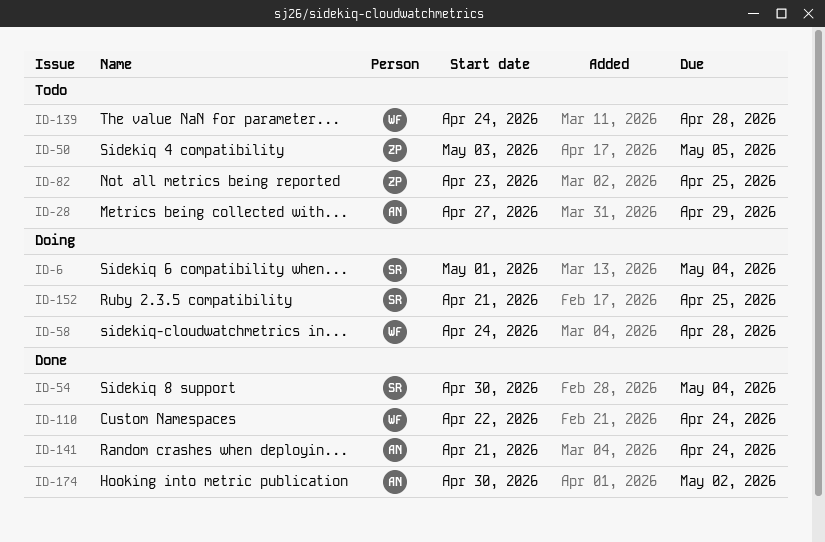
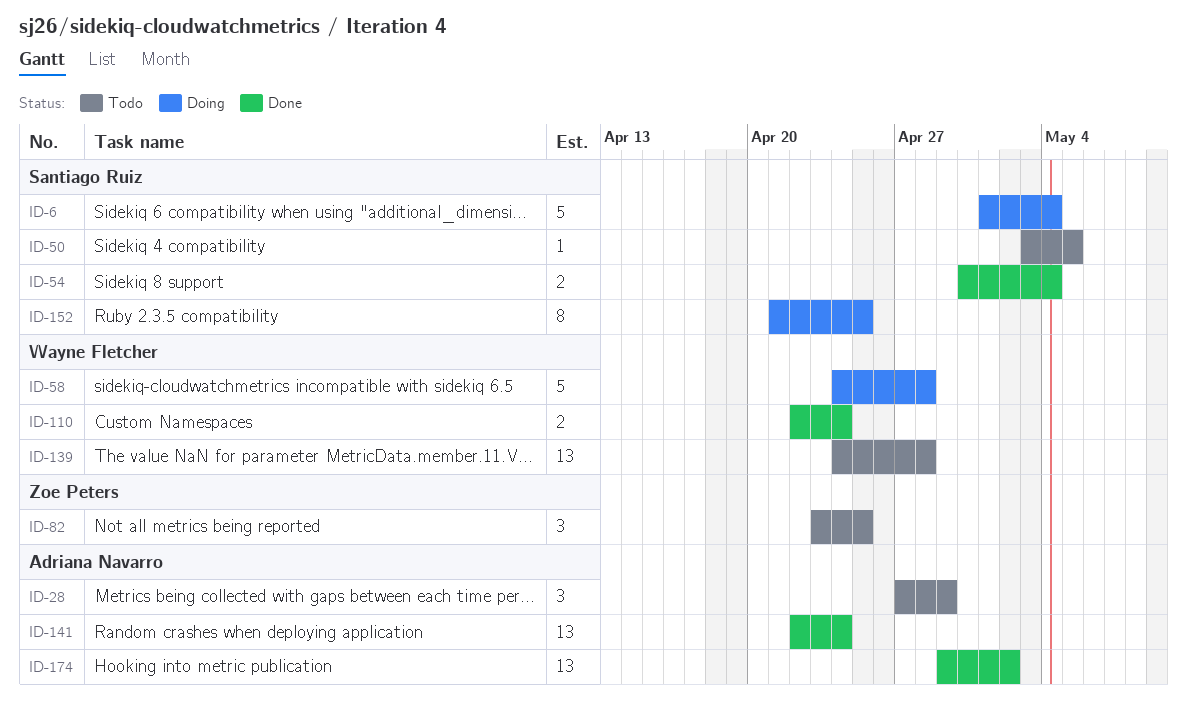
ID-50, owner: Zoe Peters -> Santiago Ruiz
ID-141, start: Apr 21 -> Apr 22
ID-174, start: Apr 30 -> Apr 29

